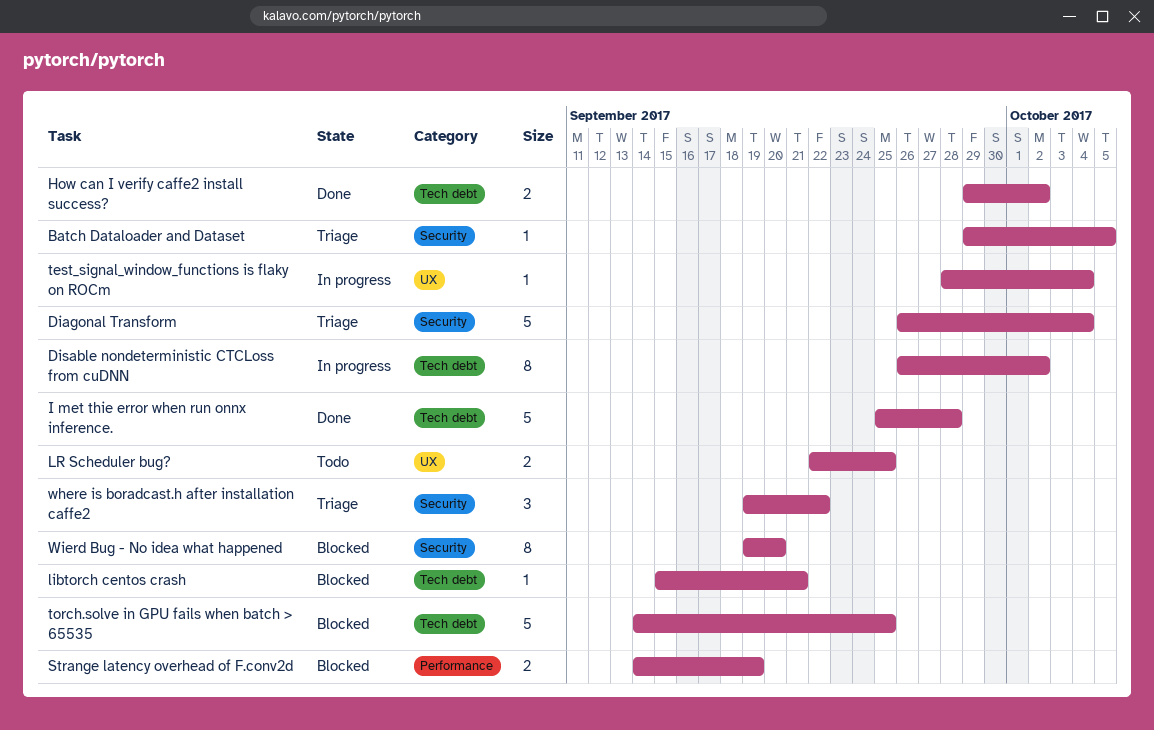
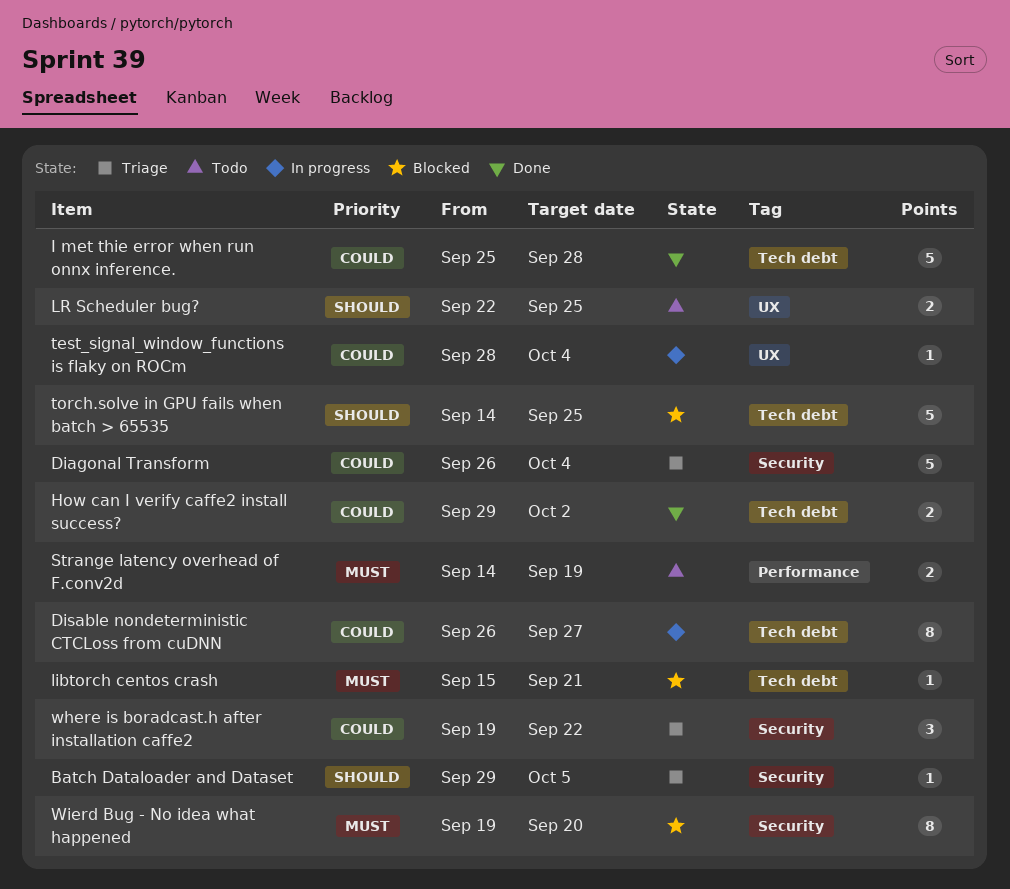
Disable nondeterministic CTCLoss from cuDNN, due: Oct 2 -> Sep 27
Strange latency overhead of F.conv2d, status: Blocked -> Todo

